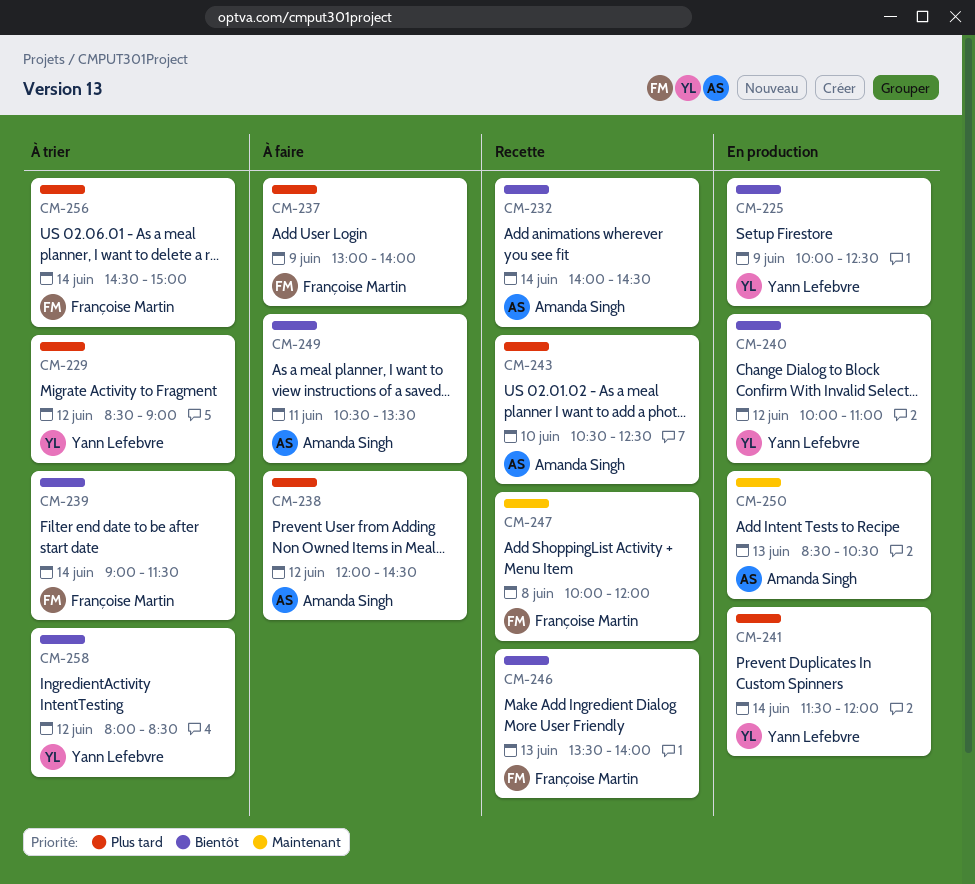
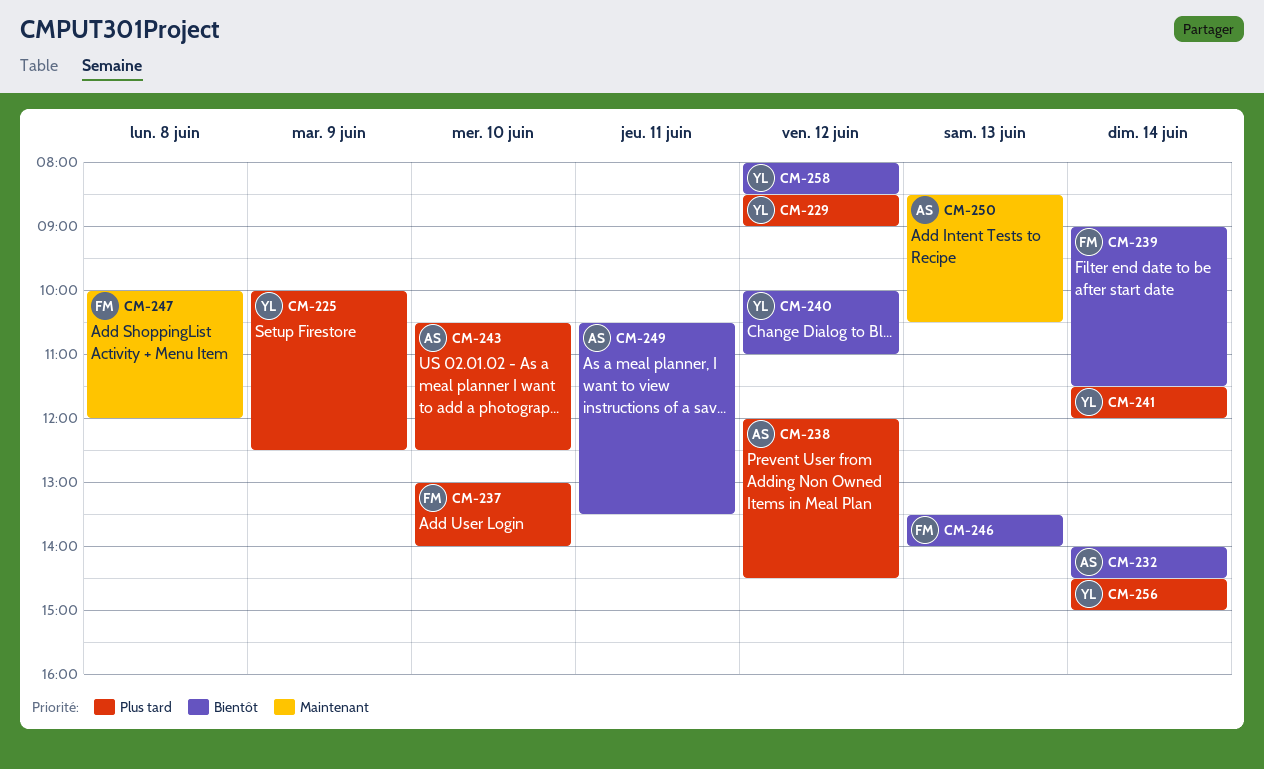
CM-225, priority: Bientôt -> Plus tard
CM-237, day: Jun 9 -> Jun 10
CM-256, owner: Françoise Martin -> Yann Lefebvre

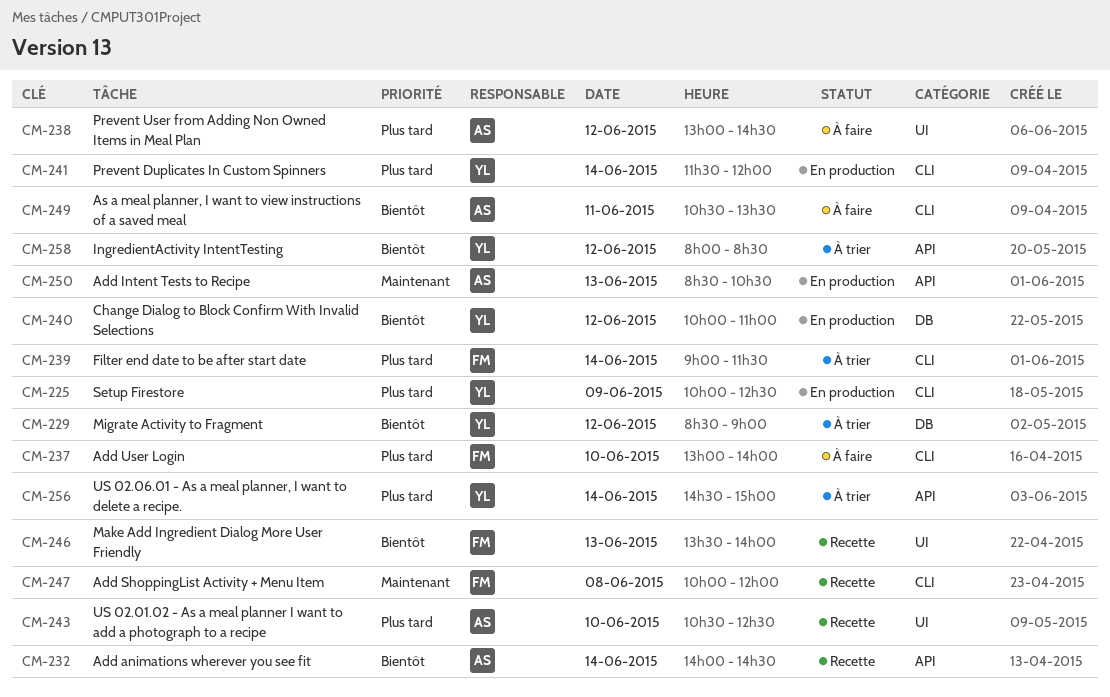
CM-229, priority: Plus tard -> Bientôt
CM-238, begins: 12:00 -> 13:00
CM-239, priority: Bientôt -> Plus tard

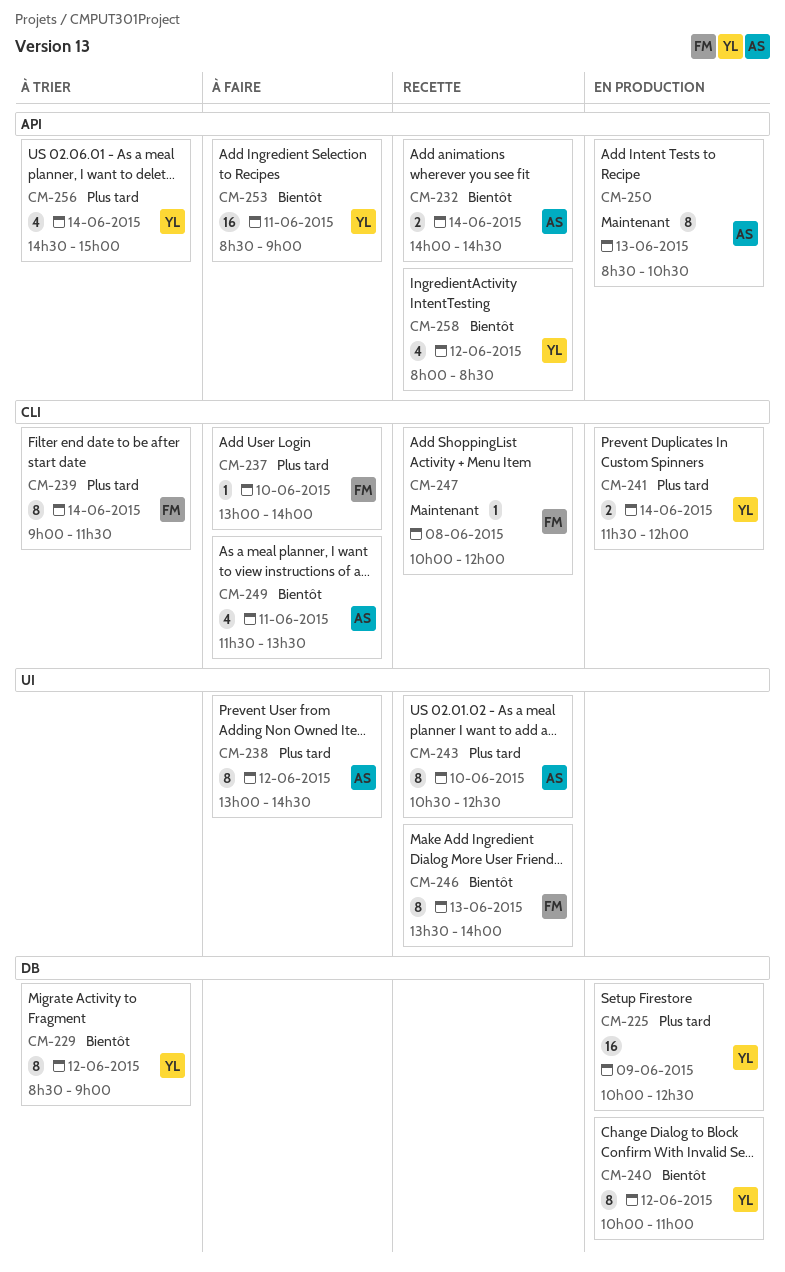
CM-225, label: CLI -> DB
CM-249, begins: 10:30 -> 11:30
CM-253: none -> present
CM-258, status: À trier -> Recette

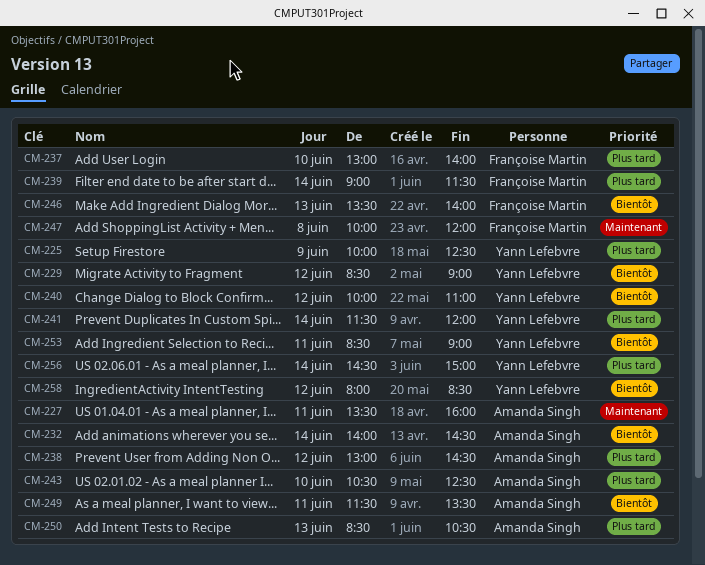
CM-227: none -> present
CM-250, priority: Maintenant -> Plus tard

